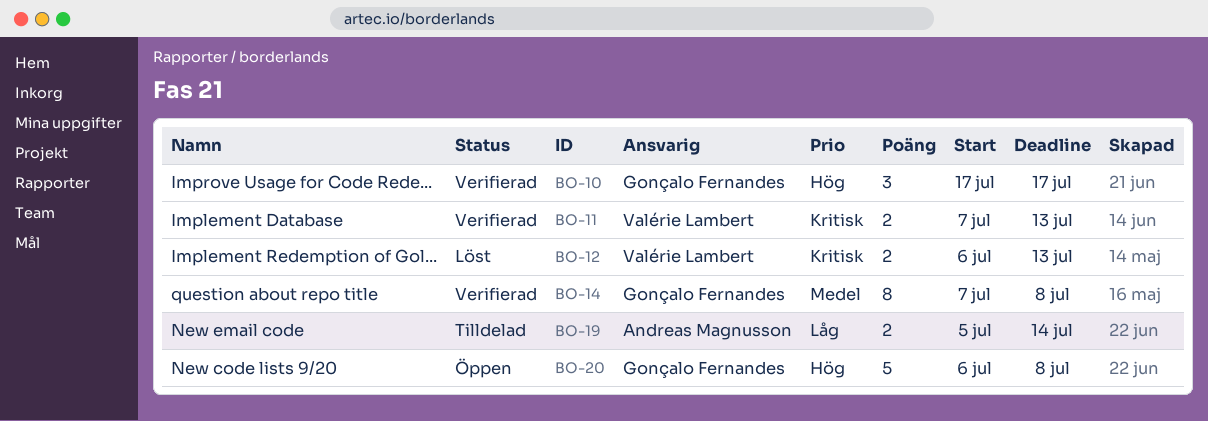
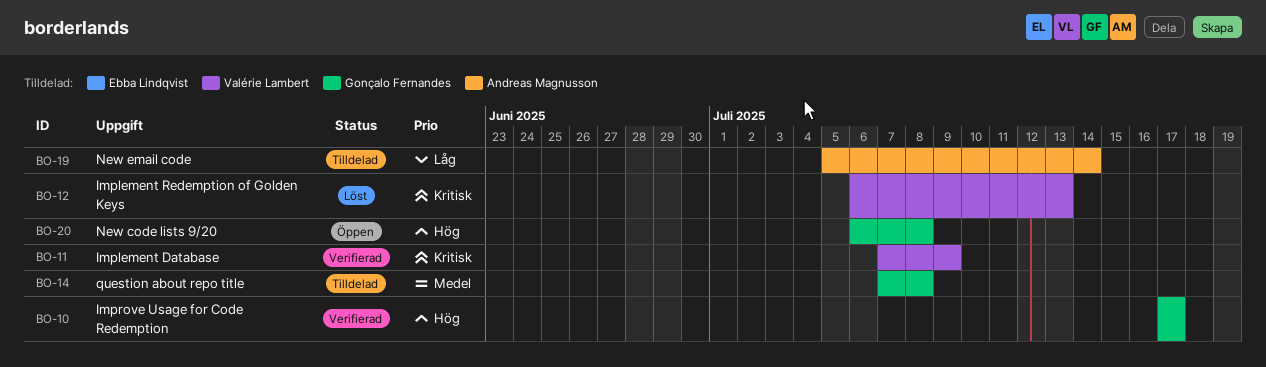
BO-11, due: Jul 13 -> Jul 9
BO-14, status: Verifierad -> Tilldelad

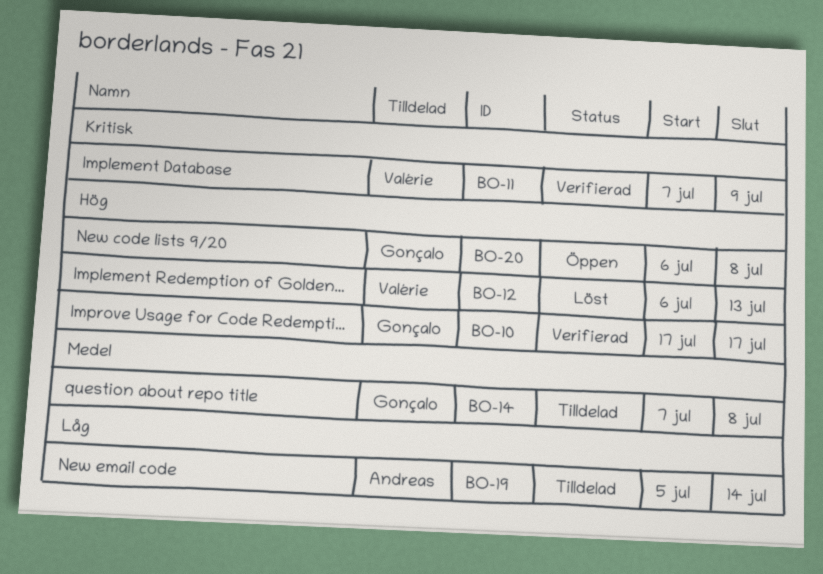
BO-12, priority: Kritisk -> Hög

